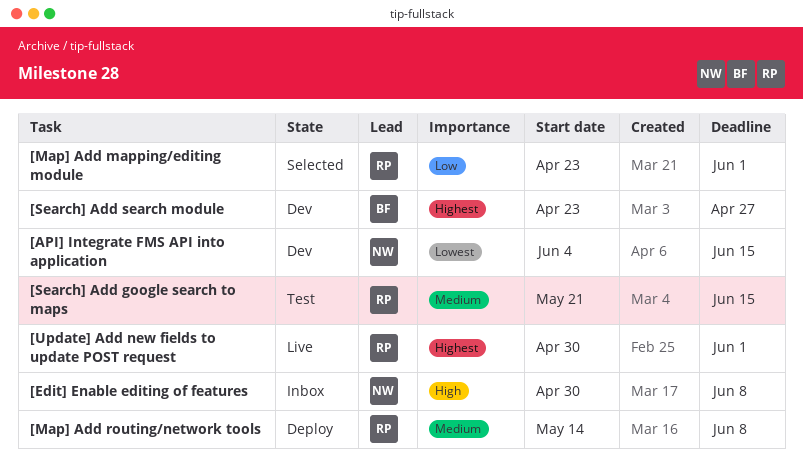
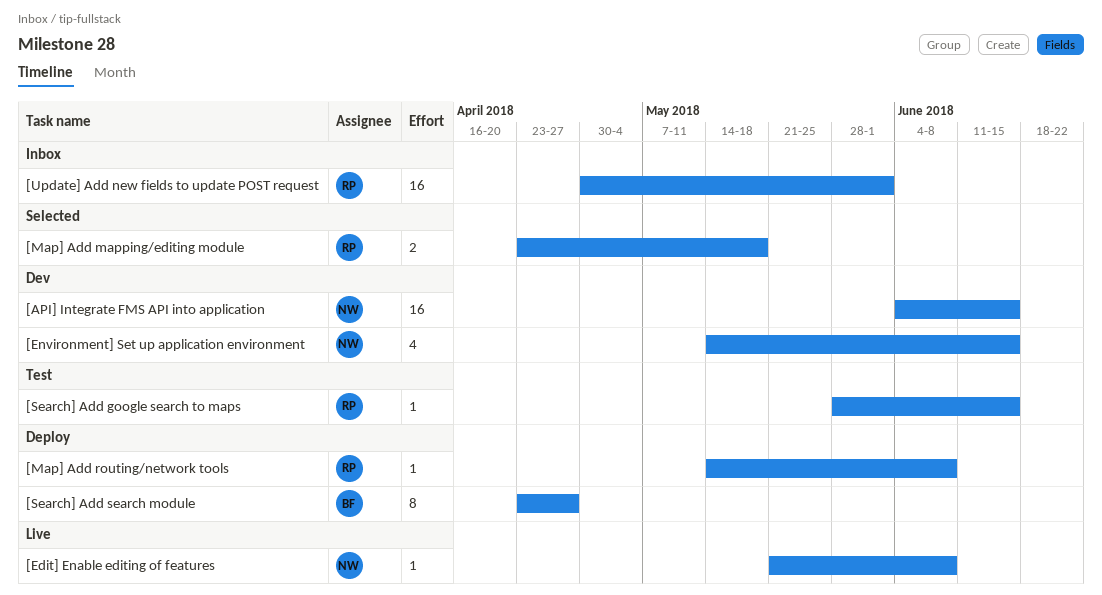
[Edit] Enable editing of features, status: Inbox -> Live
[Edit] Enable editing of features, start: Apr 30 -> May 21
[Environment] Set up application environment: none -> present
[Map] Add mapping/editing module, due: Jun 1 -> May 18
[Search] Add google search to maps, start: May 21 -> May 28
[Search] Add search module, status: Dev -> Deploy
[Update] Add new fields to update POST request, status: Live -> Inbox

